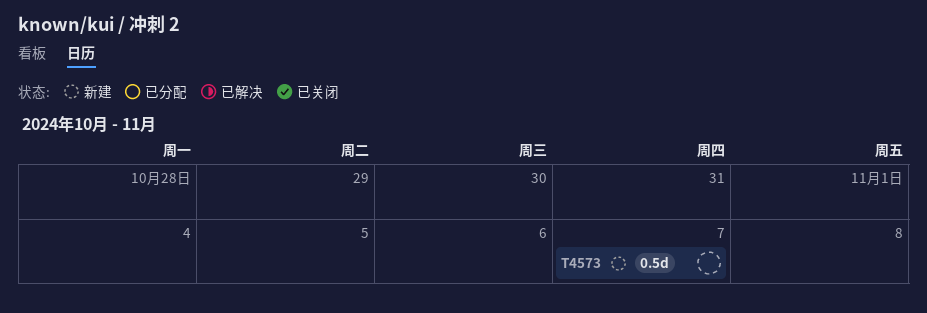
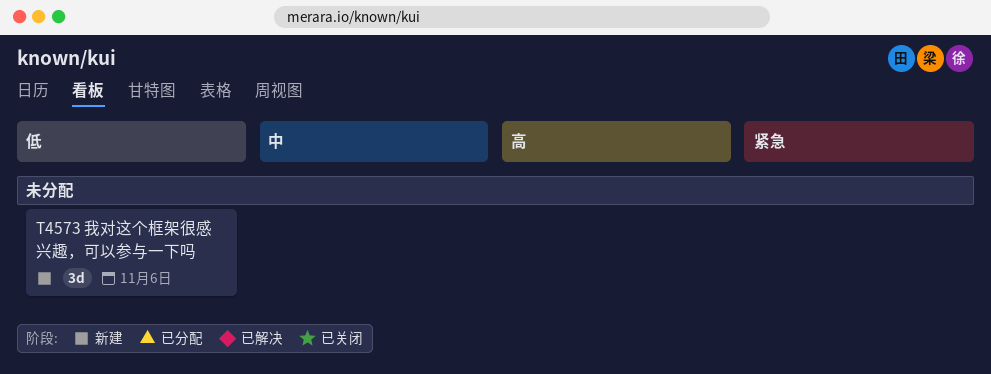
T4573, estimate: 0.5d -> 3d
T4573, due: Nov 7 -> Nov 6

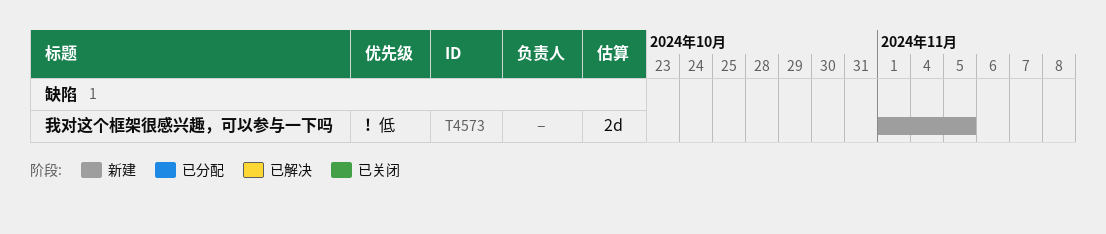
T4573, estimate: 3d -> 2d
T4573, due: Nov 6 -> Nov 5

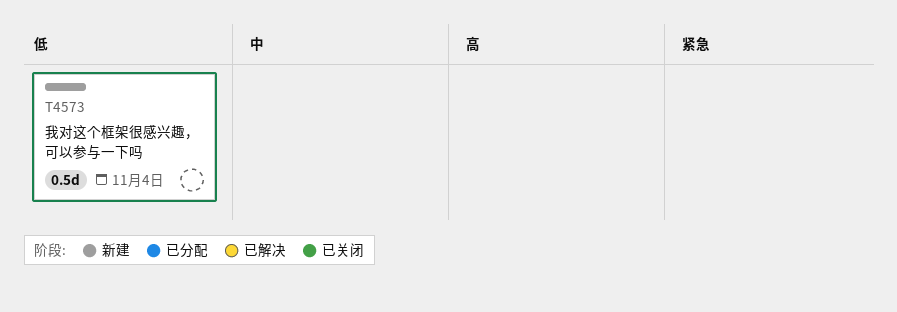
T4573, estimate: 2d -> 0.5d
T4573, due: Nov 5 -> Nov 4

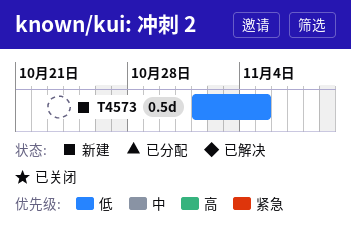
T4573, due: Nov 4 -> Nov 5

